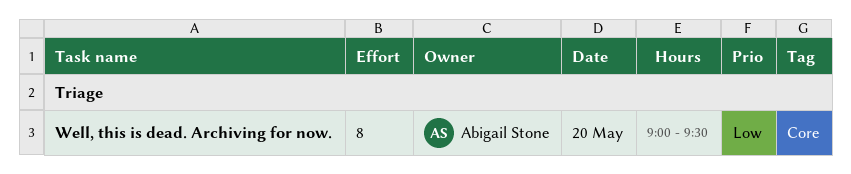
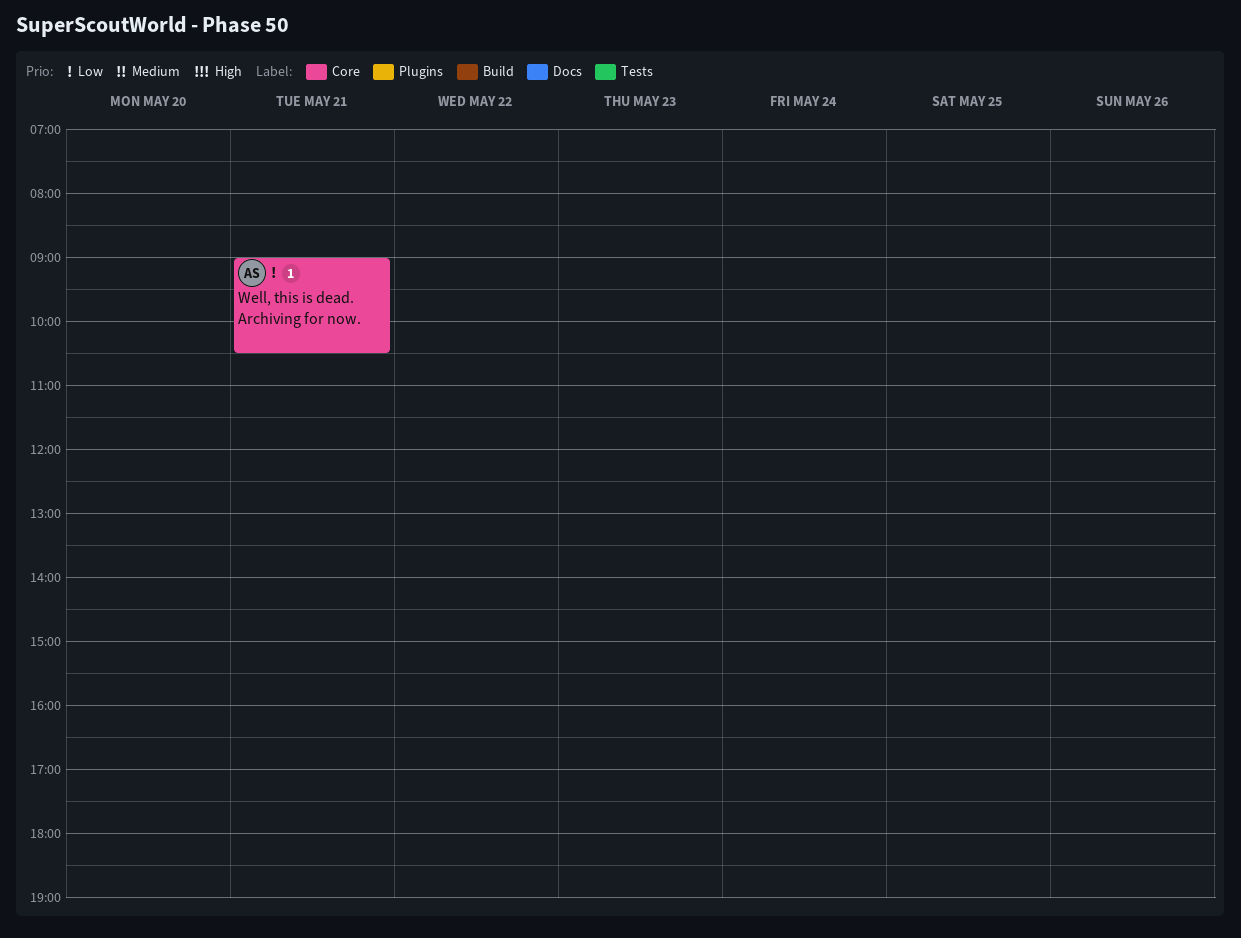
Well, this is dead. Archiving for now., estimate: 8 -> 1
Well, this is dead. Archiving for now., day: May 20 -> May 21
Well, this is dead. Archiving for now., ends: 09:30 -> 10:30

